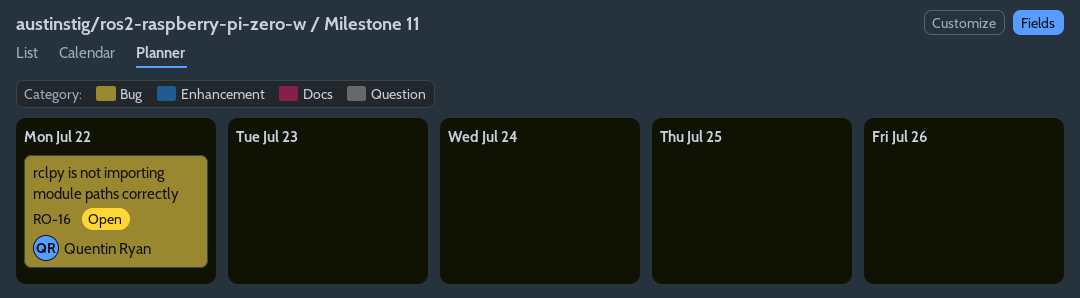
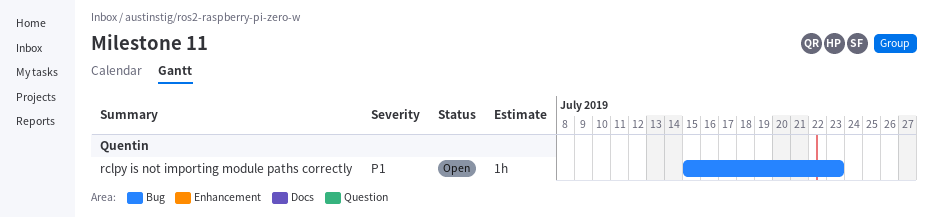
rclpy is not importing module paths correctly, due: Jul 22 -> Jul 23

